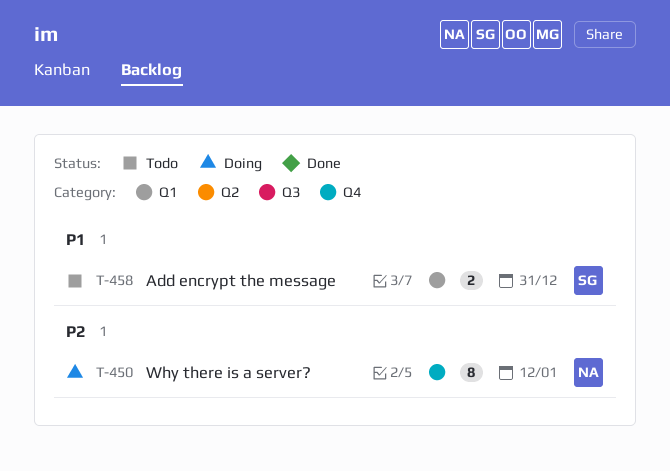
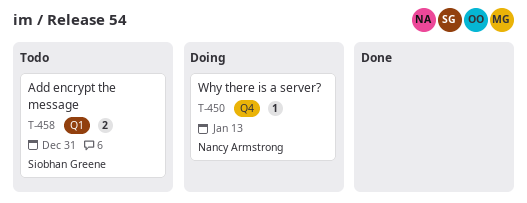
T-450, estimate: 8 -> 1
T-450, due: Jan 12 -> Jan 13

